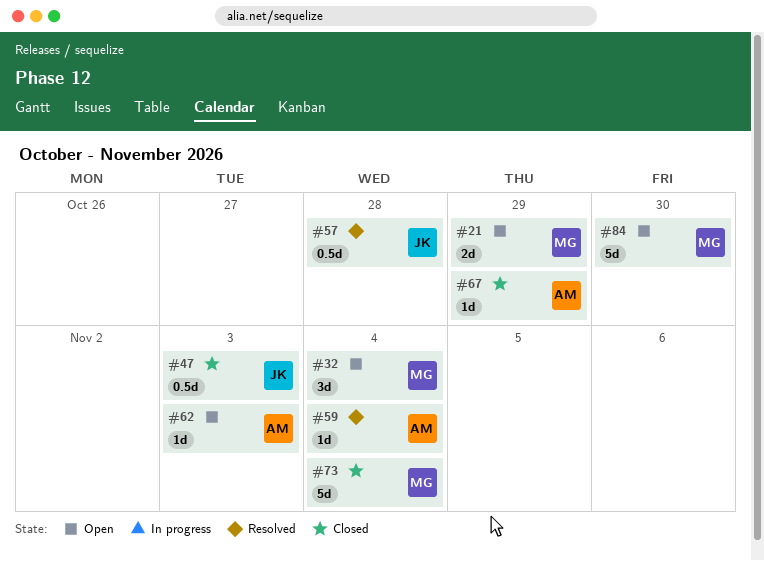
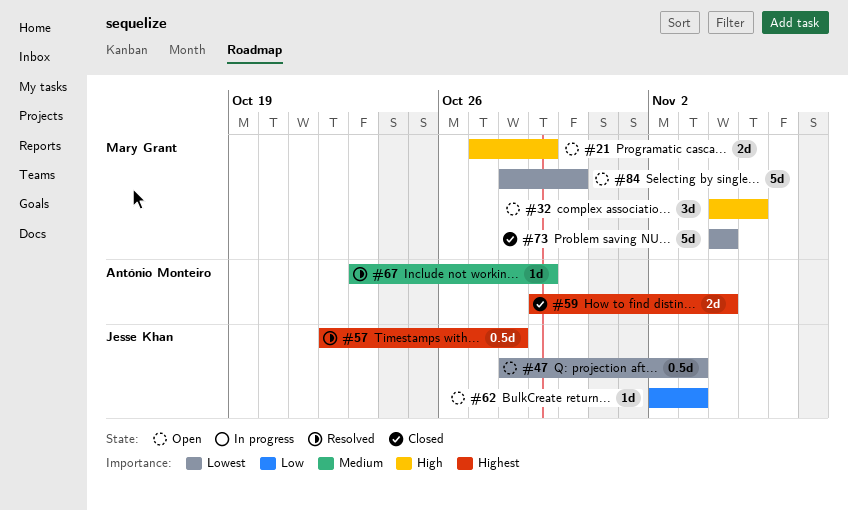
#32, due: Nov 4 -> Nov 5
#47, status: Closed -> Open
#59, status: Resolved -> Closed
#59, estimate: 1d -> 2d
#62, owner: António Monteiro -> Jesse Khan
#67, status: Closed -> Resolved

